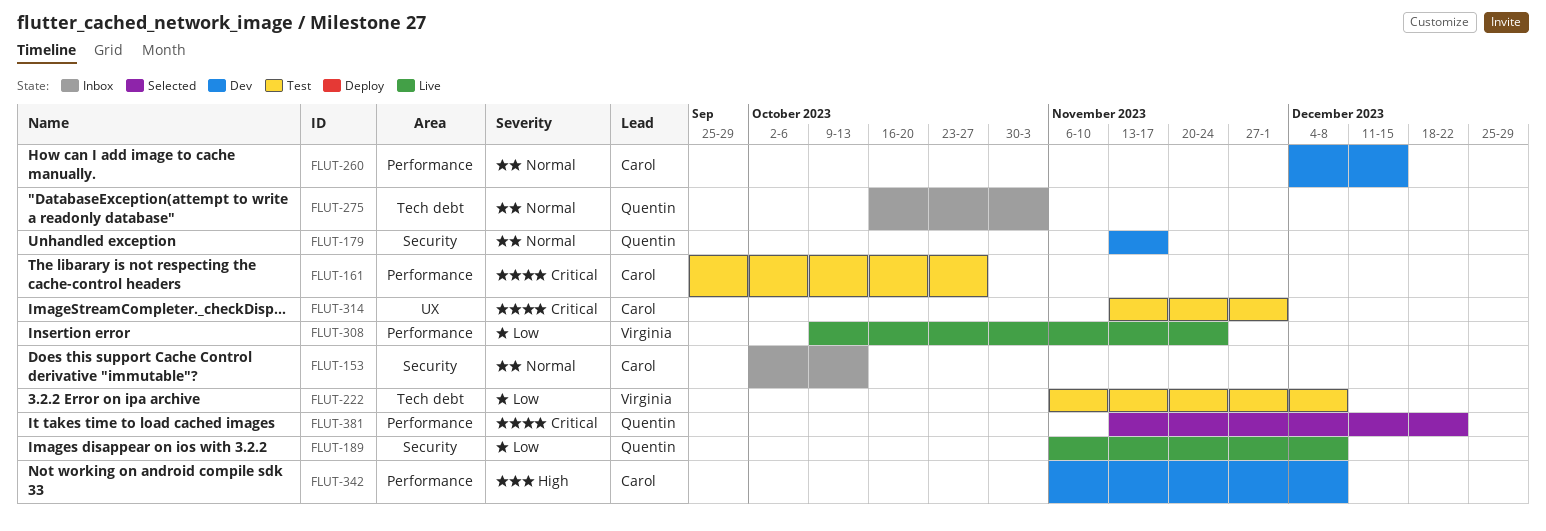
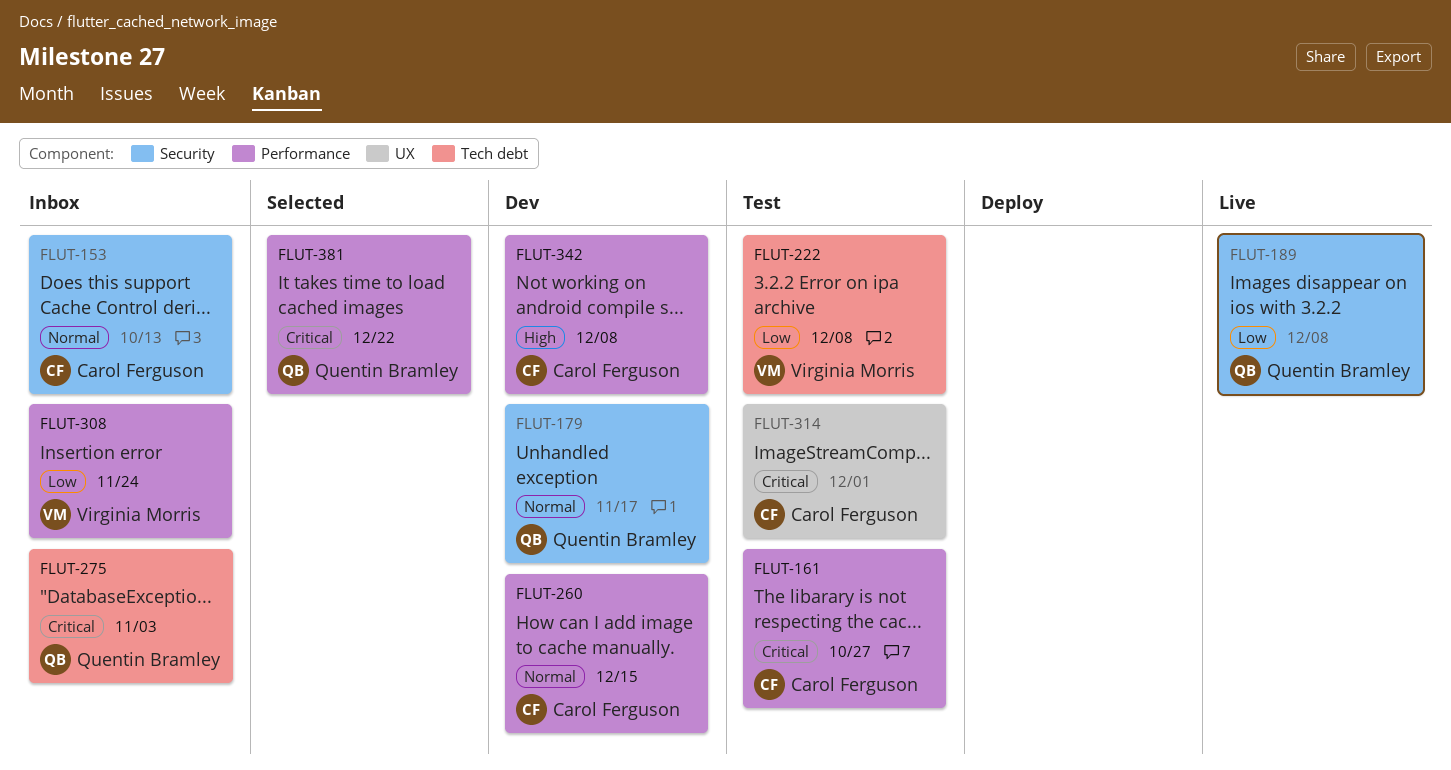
FLUT-275, priority: Normal -> Critical
FLUT-308, status: Live -> Inbox

